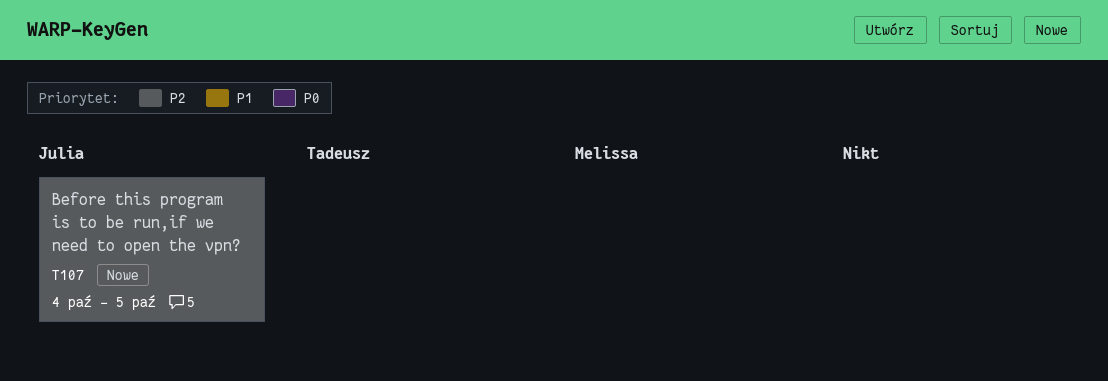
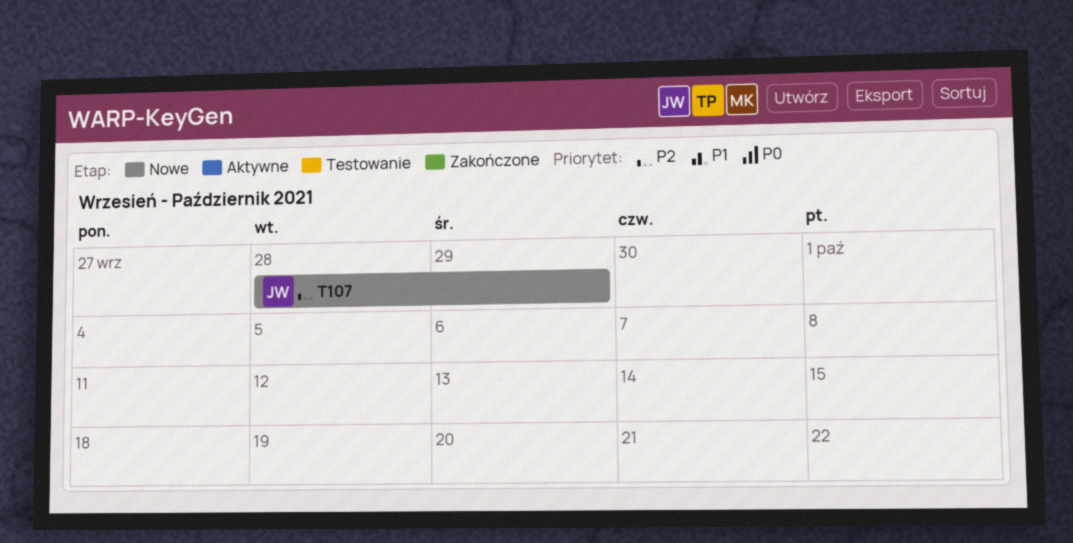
T107, start: Oct 4 -> Sep 28
T107, due: Oct 5 -> Sep 29

